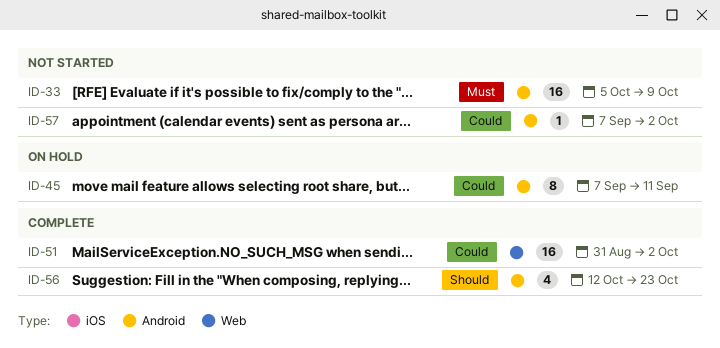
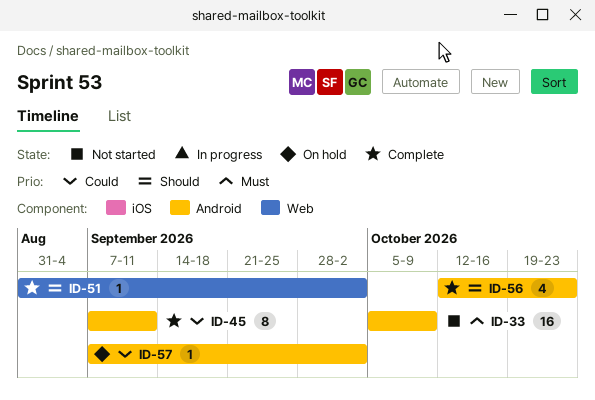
ID-45, status: On hold -> Complete
ID-51, priority: Could -> Should
ID-51, estimate: 16 -> 1
ID-57, status: Not started -> On hold

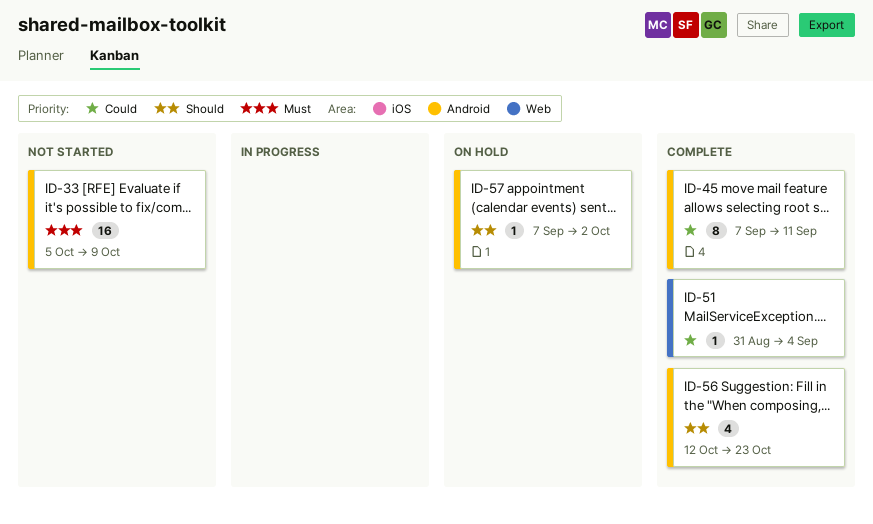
ID-51, priority: Should -> Could
ID-51, due: Oct 2 -> Sep 4
ID-57, priority: Could -> Should

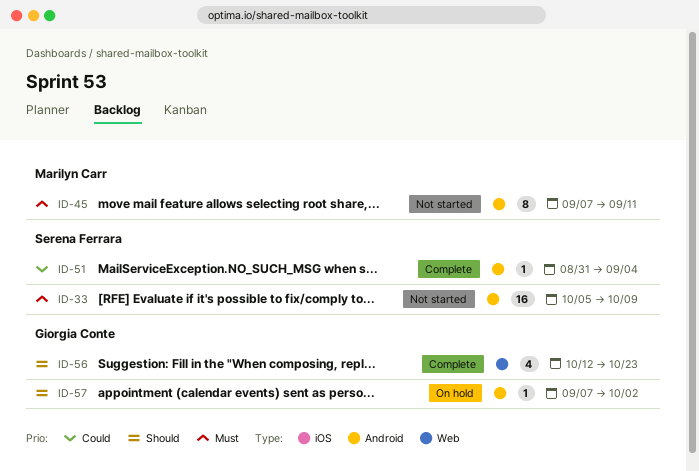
ID-45, status: Complete -> Not started
ID-45, priority: Could -> Must
ID-51, label: Web -> Android
ID-56, label: Android -> Web

